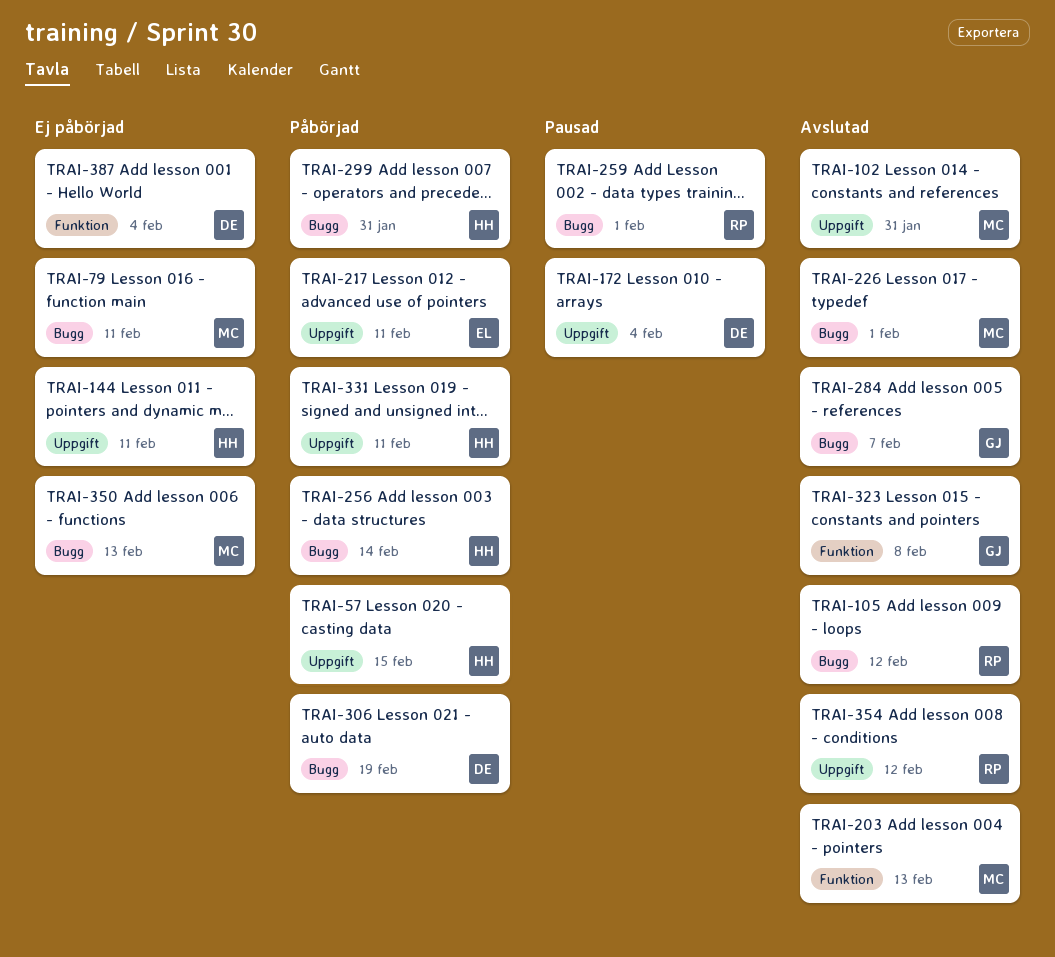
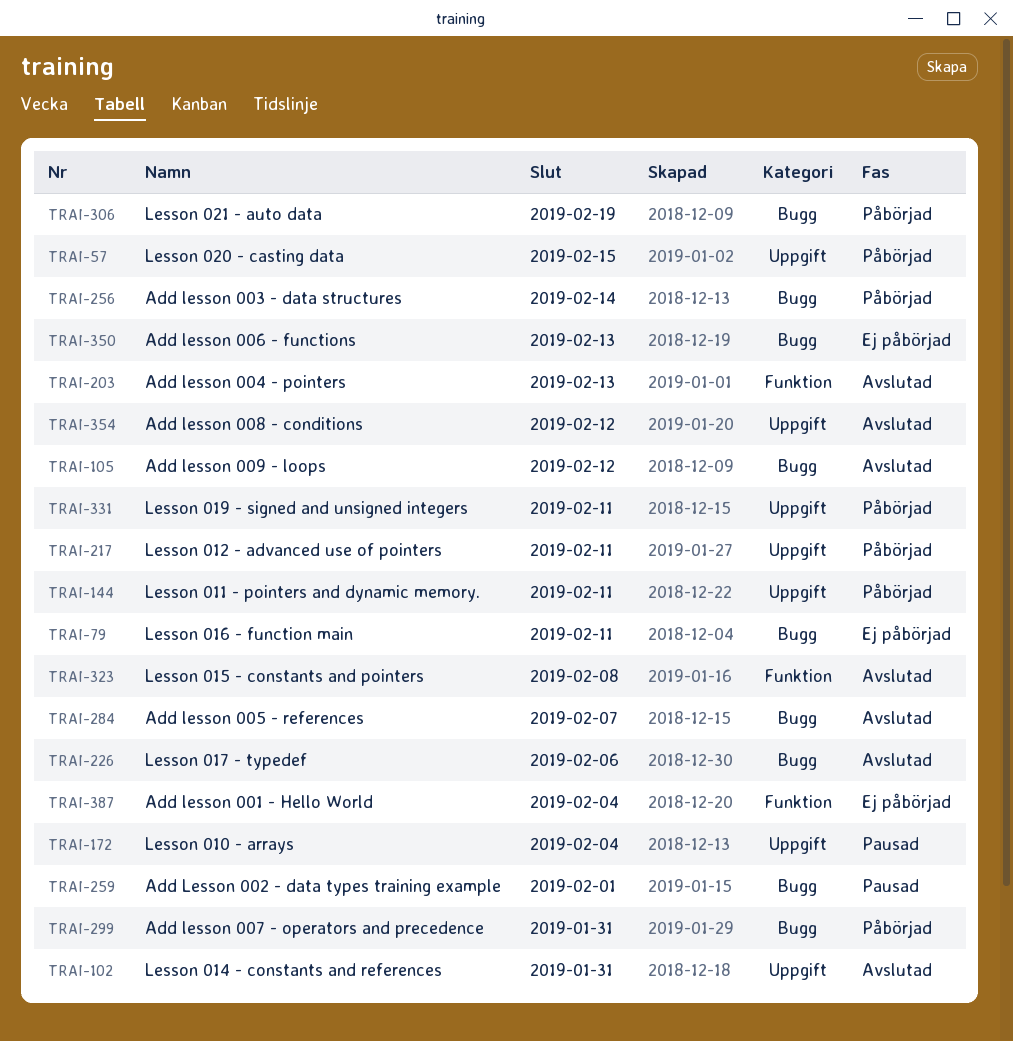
TRAI-144, status: Ej påbörjad -> Påbörjad
TRAI-226, due: Feb 1 -> Feb 6

